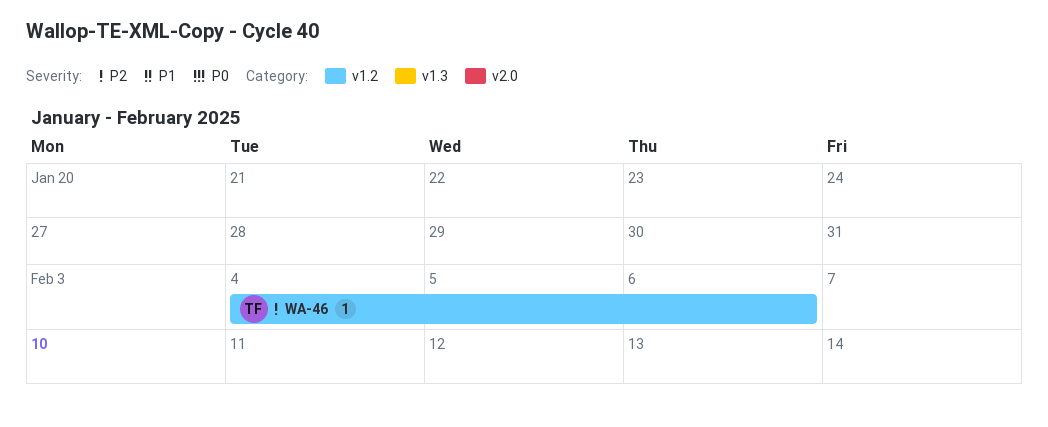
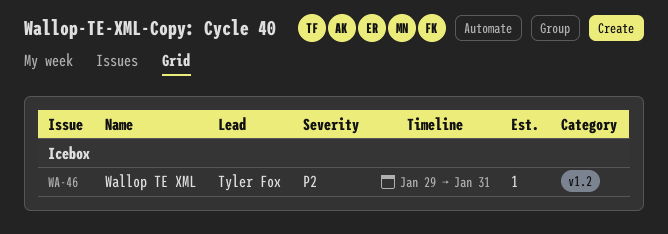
WA-46, start: Feb 4 -> Jan 29
WA-46, due: Feb 6 -> Jan 31

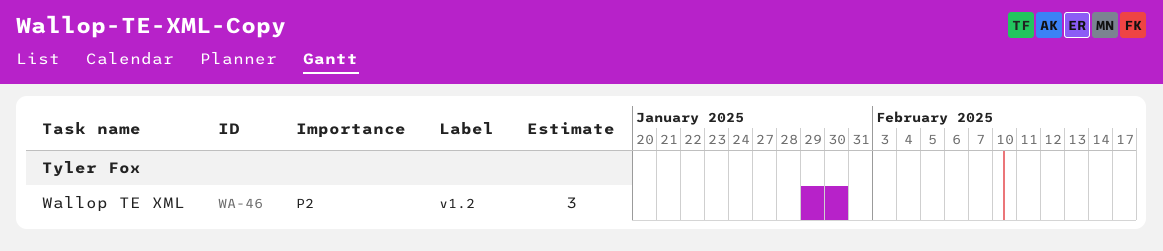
WA-46, estimate: 1 -> 3
WA-46, due: Jan 31 -> Jan 30

